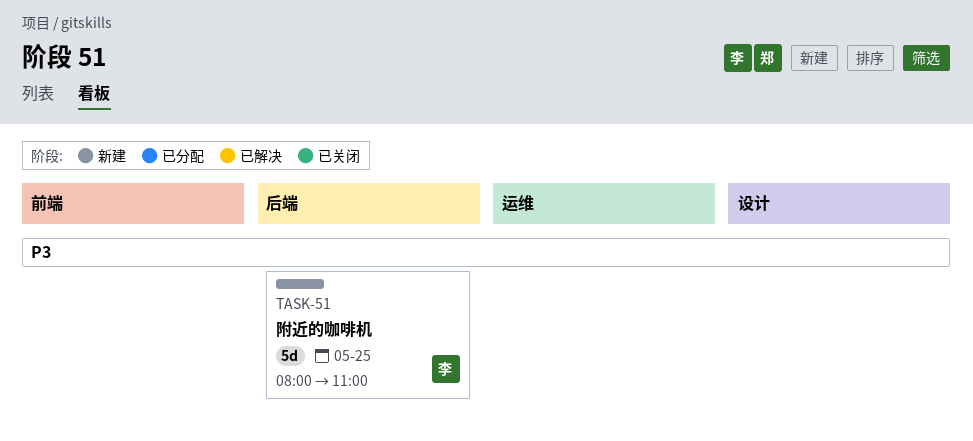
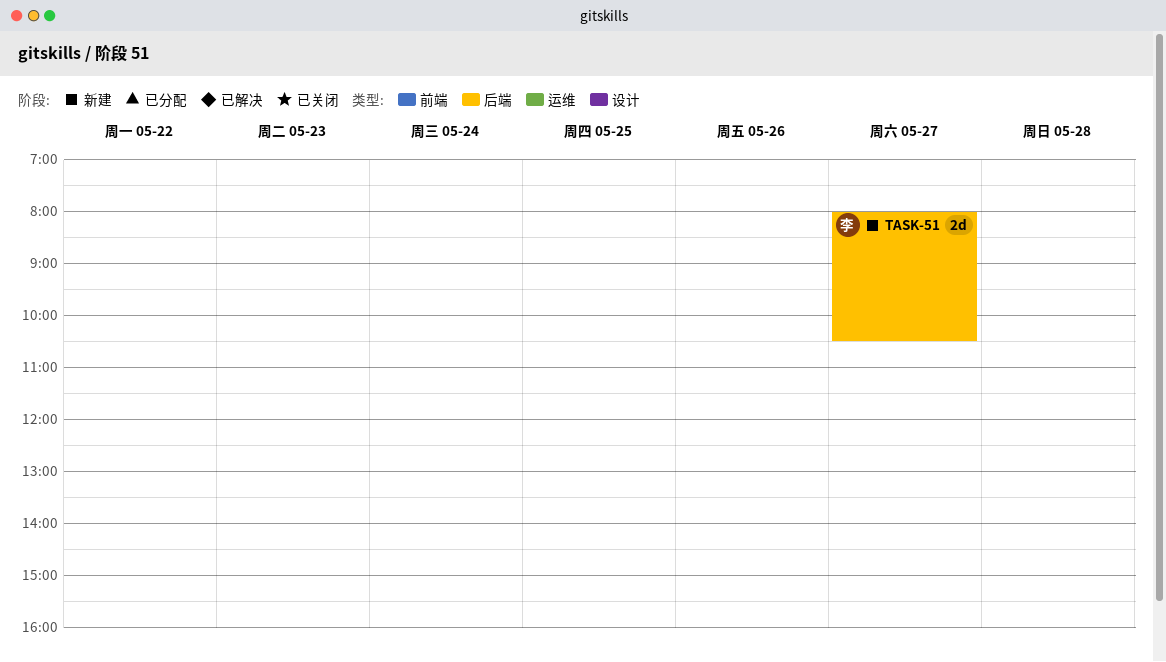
TASK-51, estimate: 5d -> 2d
TASK-51, day: May 25 -> May 27
TASK-51, ends: 11:00 -> 10:30

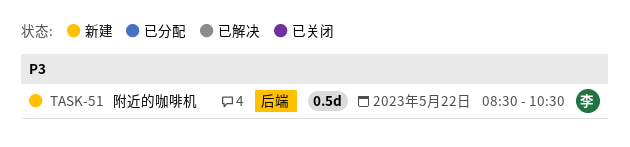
TASK-51, estimate: 2d -> 0.5d
TASK-51, day: May 27 -> May 22
TASK-51, begins: 08:00 -> 08:30

